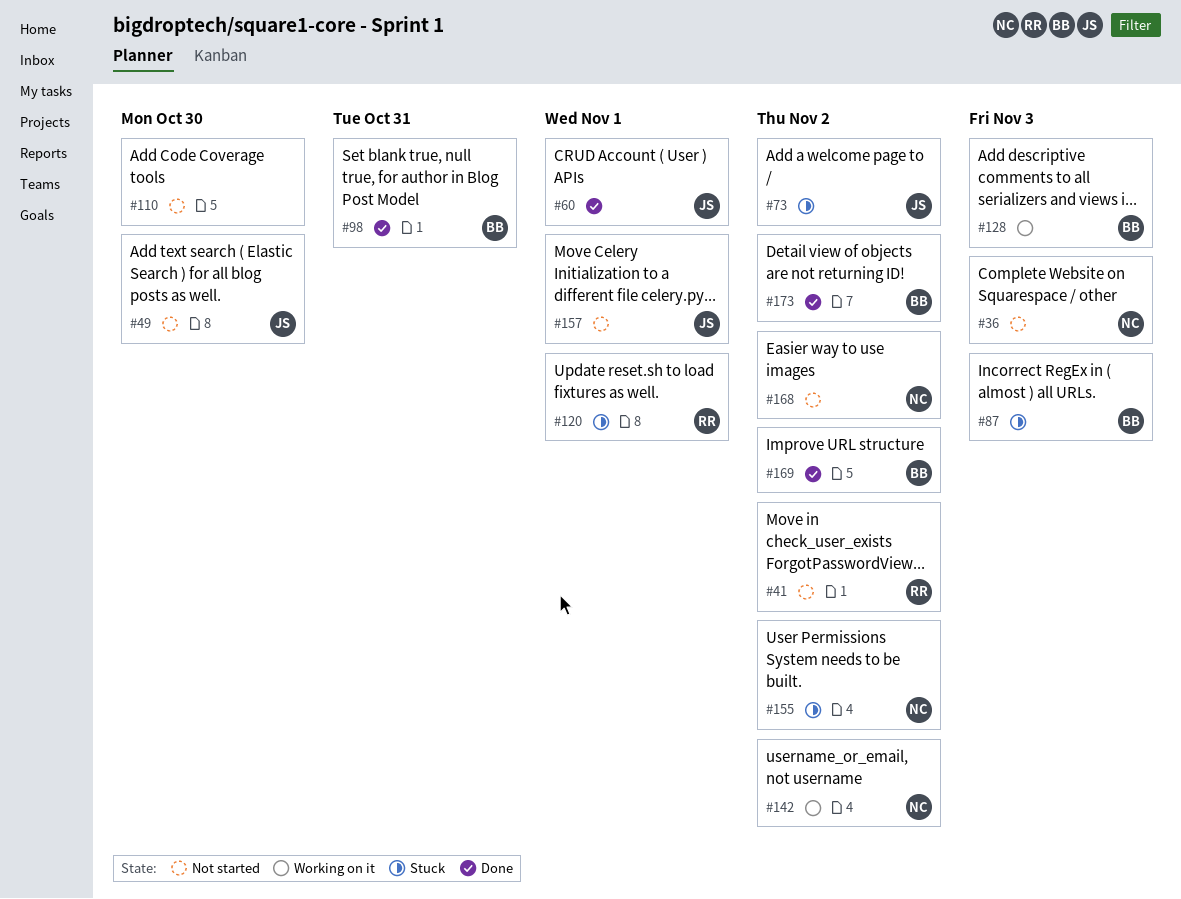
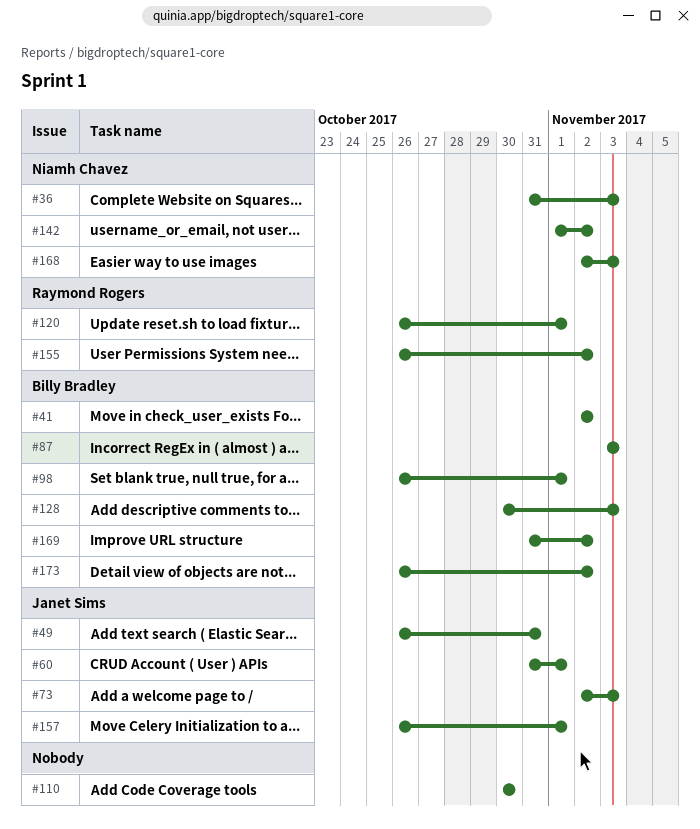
#41, owner: Raymond Rogers -> Billy Bradley
#49, due: Oct 30 -> Oct 31
#73, due: Nov 2 -> Nov 3
#98, due: Oct 31 -> Nov 1
#155, owner: Niamh Chavez -> Raymond Rogers
#168, due: Nov 2 -> Nov 3

